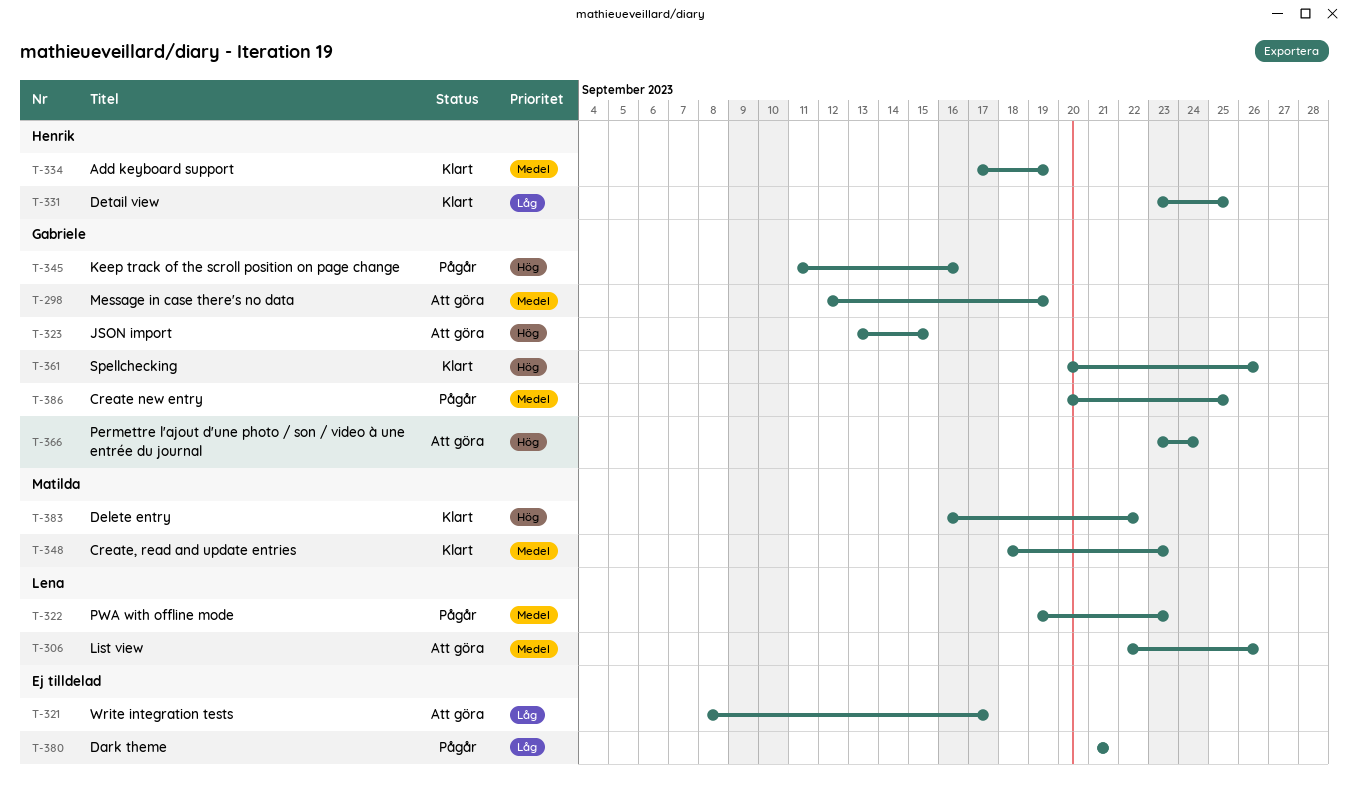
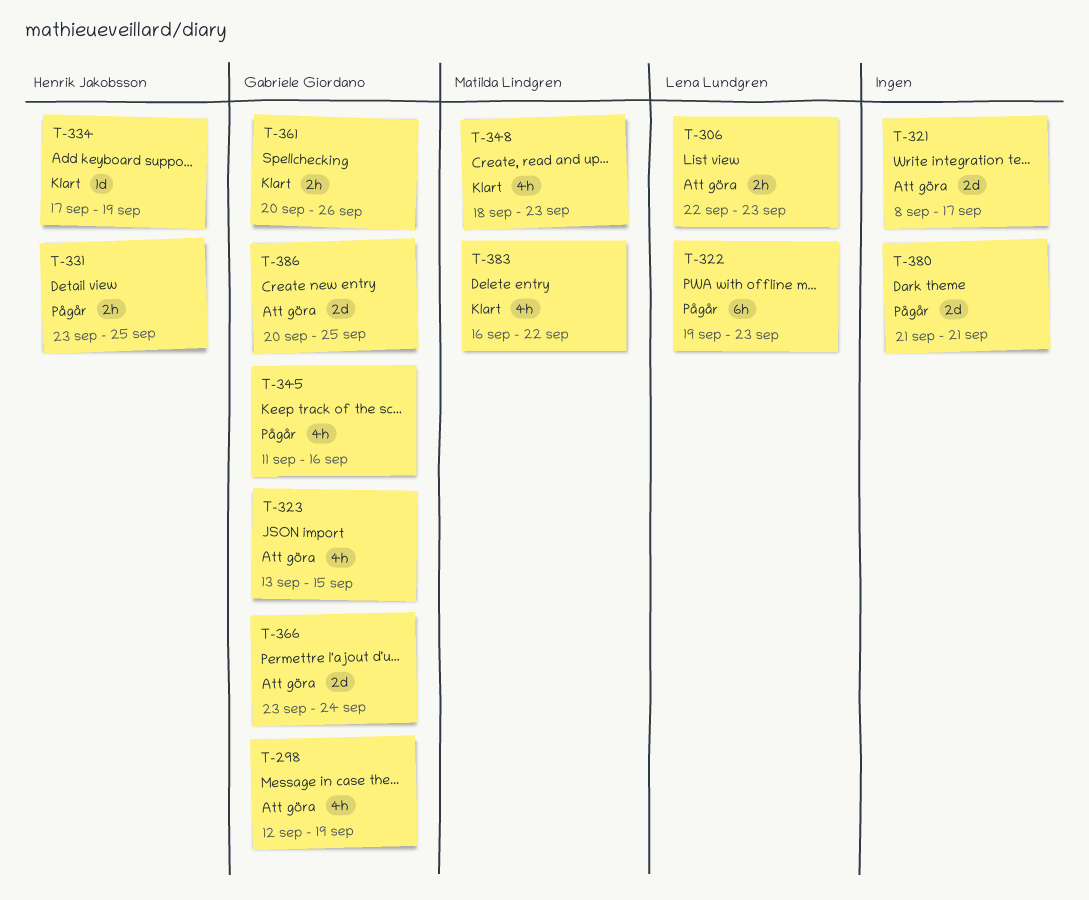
T-306, due: Sep 26 -> Sep 23
T-331, status: Klart -> Pågår
T-386, status: Pågår -> Att göra

